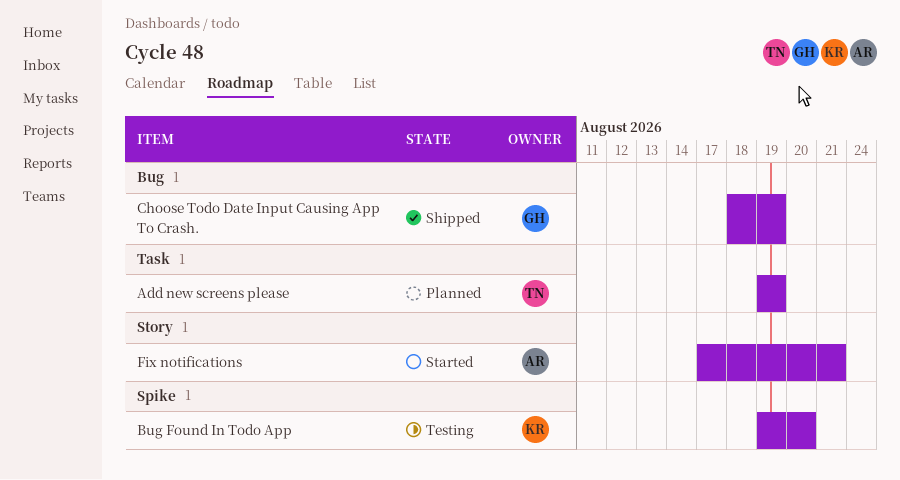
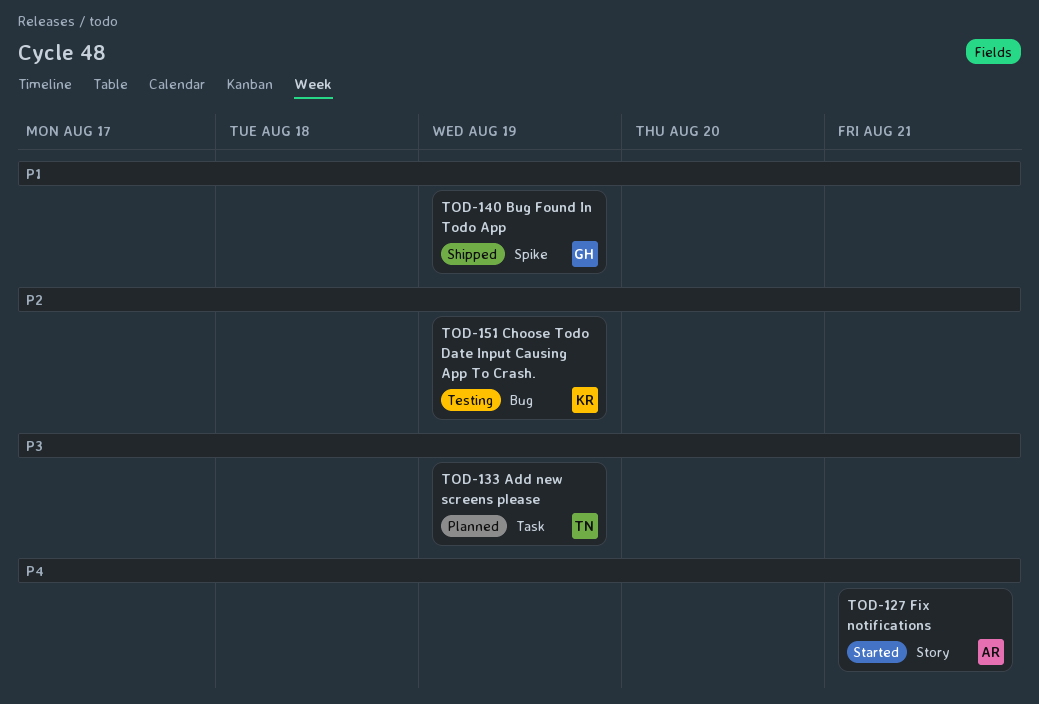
Bug Found In Todo App, status: Testing -> Shipped
Bug Found In Todo App, owner: KR -> GH
Bug Found In Todo App, due: Aug 20 -> Aug 19
Choose Todo Date Input Causing App To Crash., status: Shipped -> Testing
Choose Todo Date Input Causing App To Crash., owner: GH -> KR

